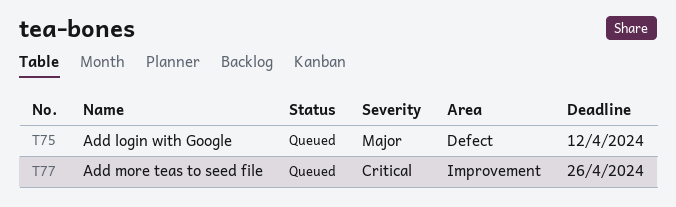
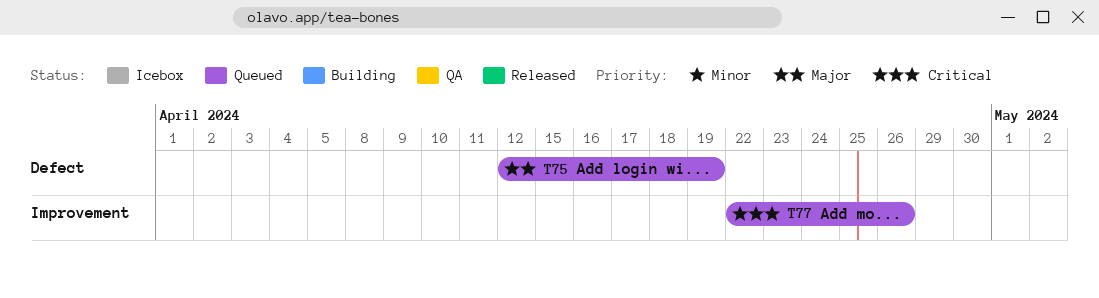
T75, due: Apr 12 -> Apr 19

